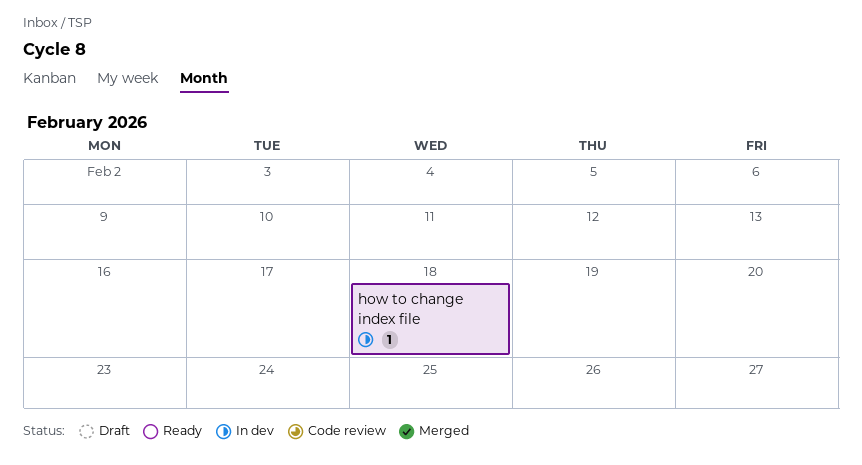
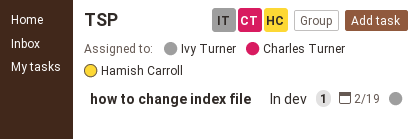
how to change index file, due: Feb 18 -> Feb 19

